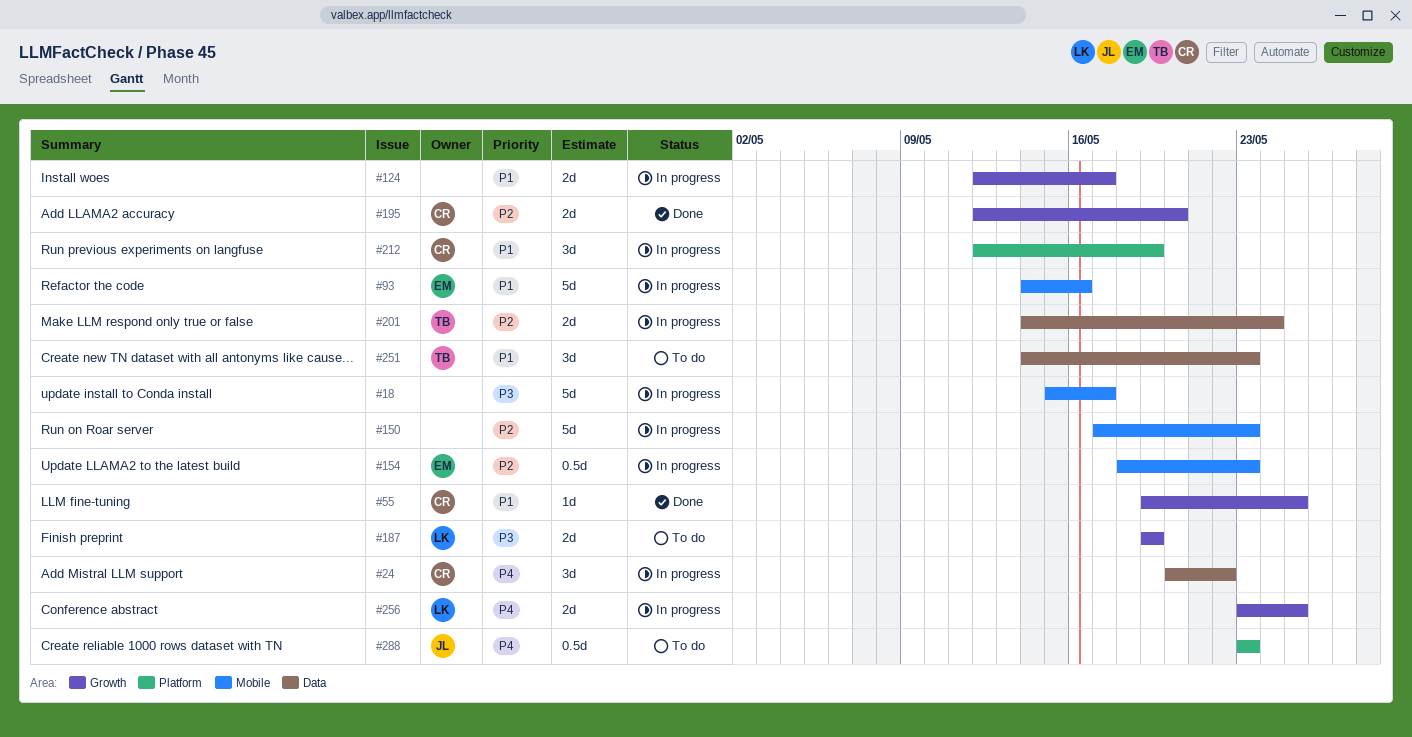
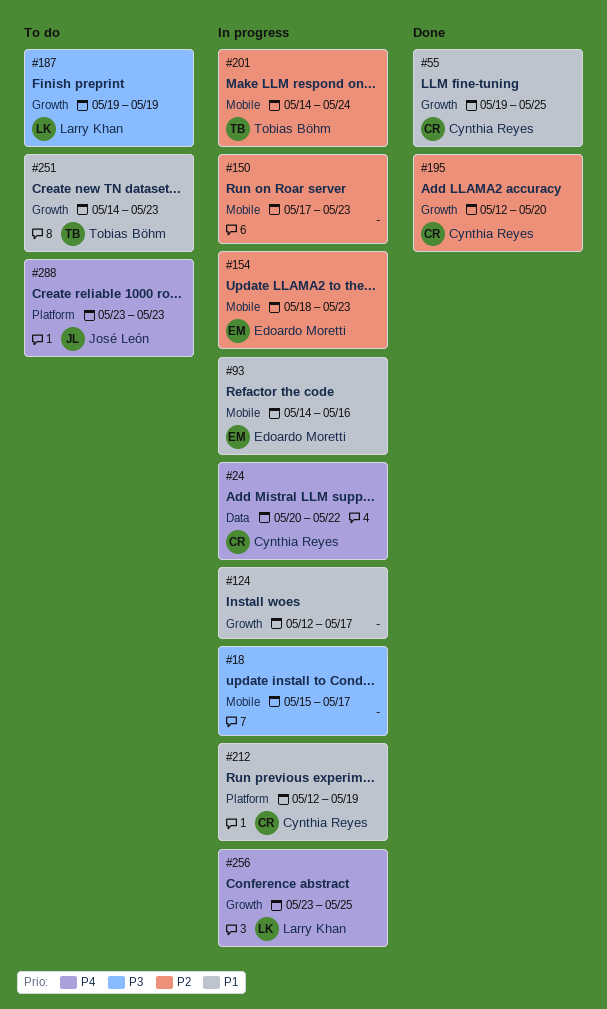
#201, label: Data -> Mobile
#251, label: Data -> Growth

